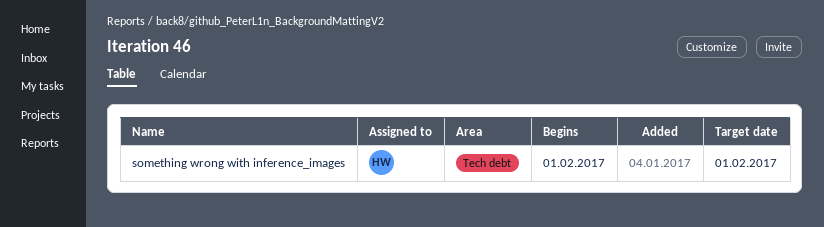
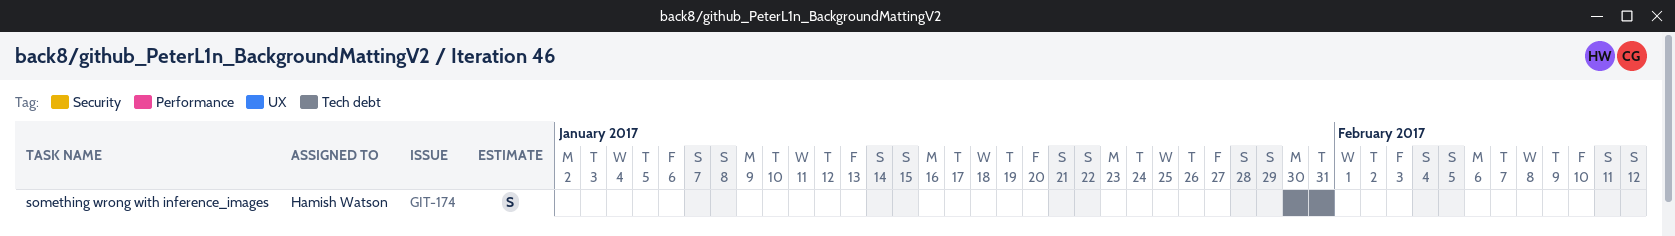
something wrong with inference_images, start: Feb 1 -> Jan 30
something wrong with inference_images, due: Feb 1 -> Jan 31

